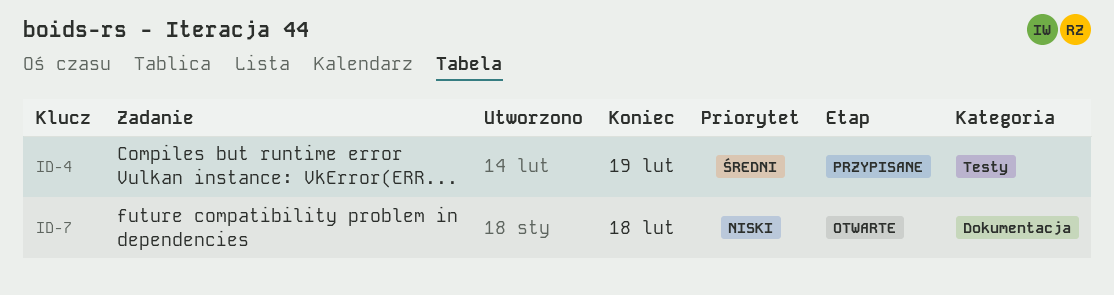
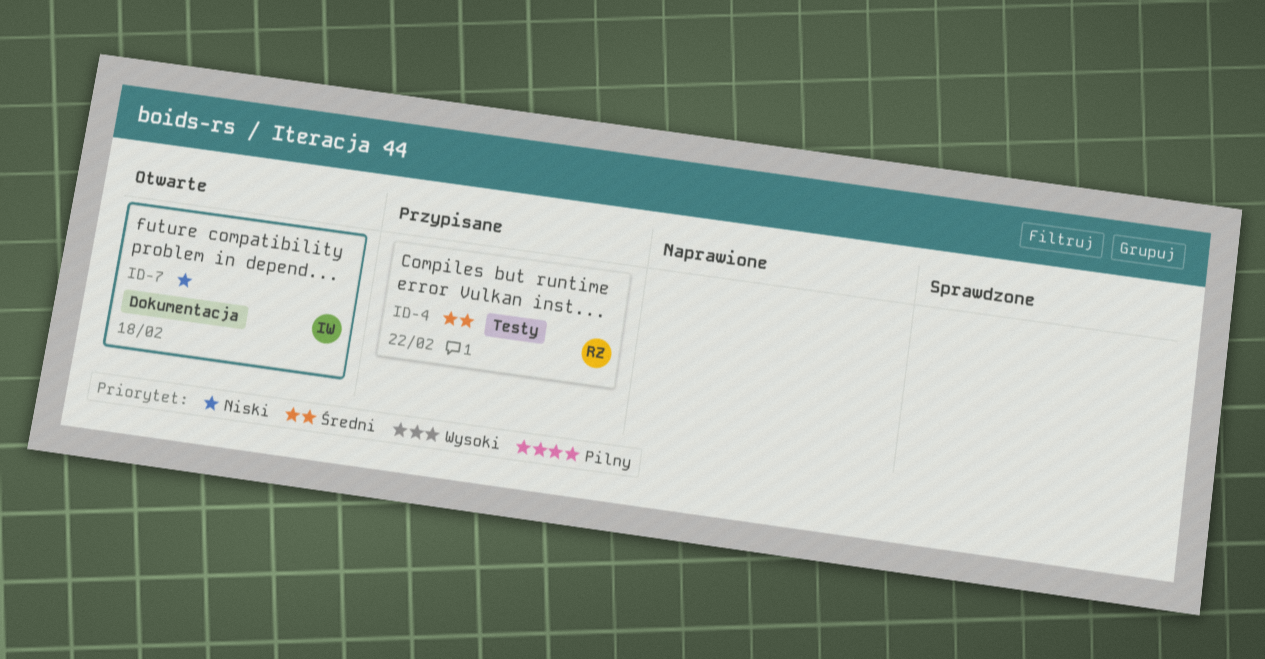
ID-4, due: Feb 19 -> Feb 22

